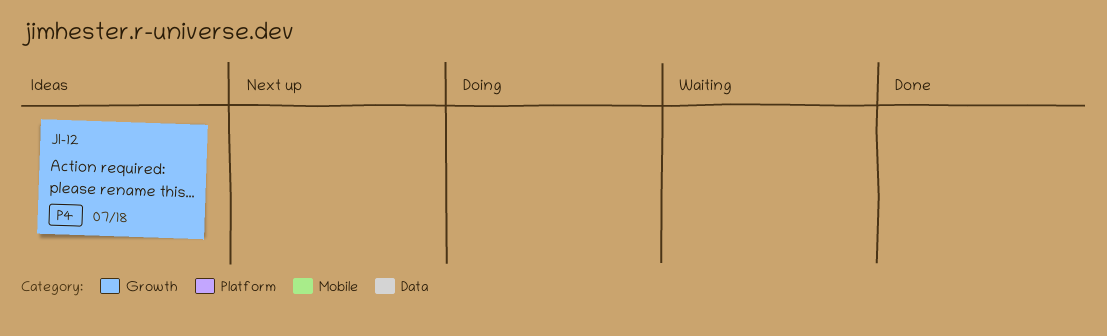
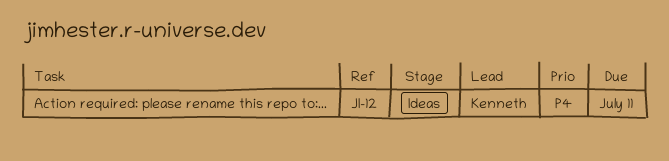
JI-12, due: Jul 18 -> Jul 11

